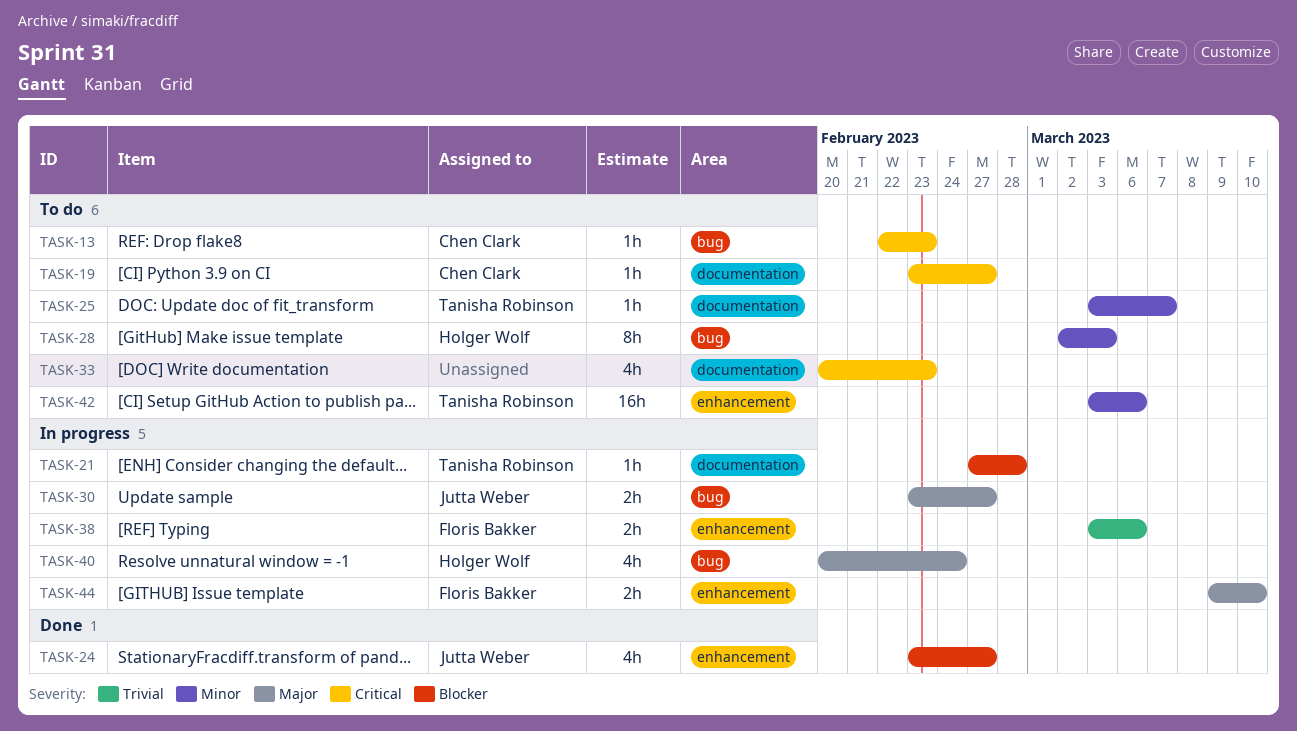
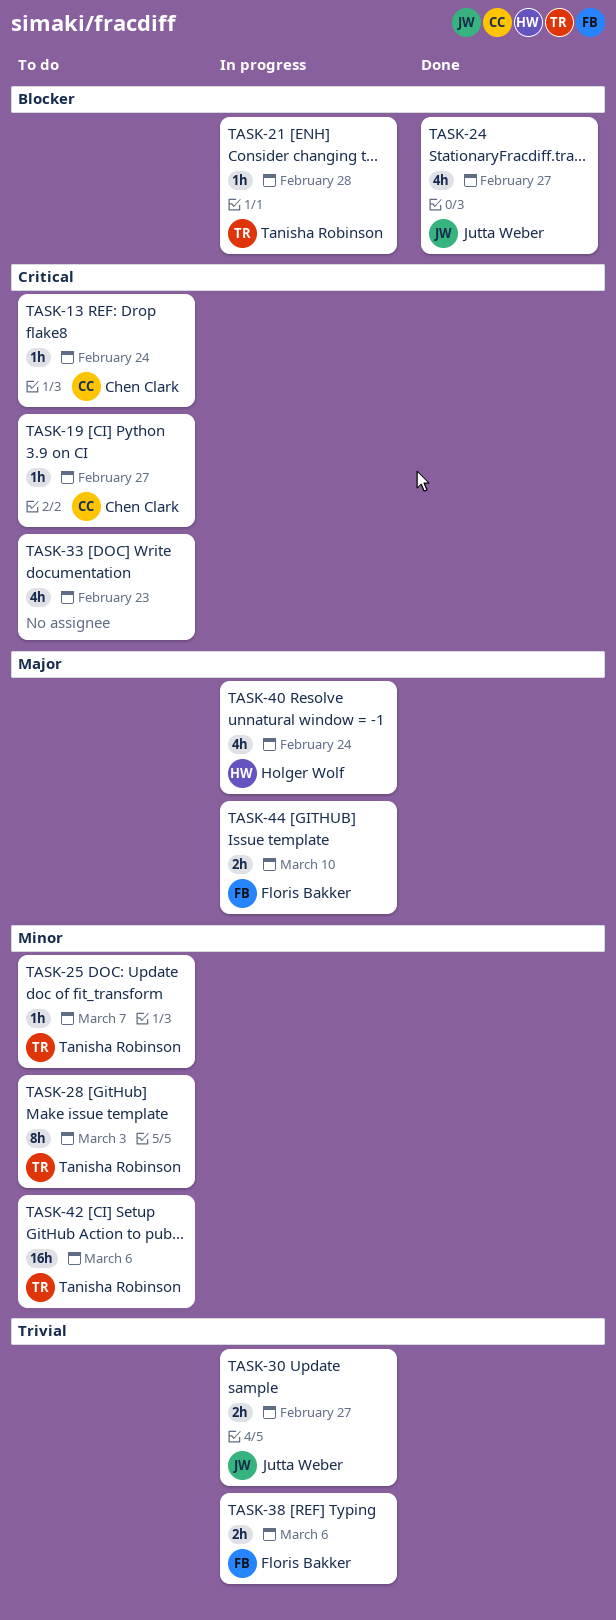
TASK-13, due: Feb 23 -> Feb 24
TASK-28, owner: Holger Wolf -> Tanisha Robinson
TASK-30, priority: Major -> Trivial

